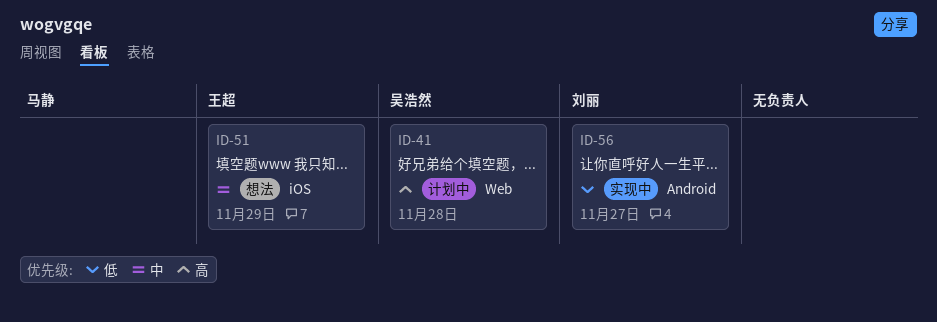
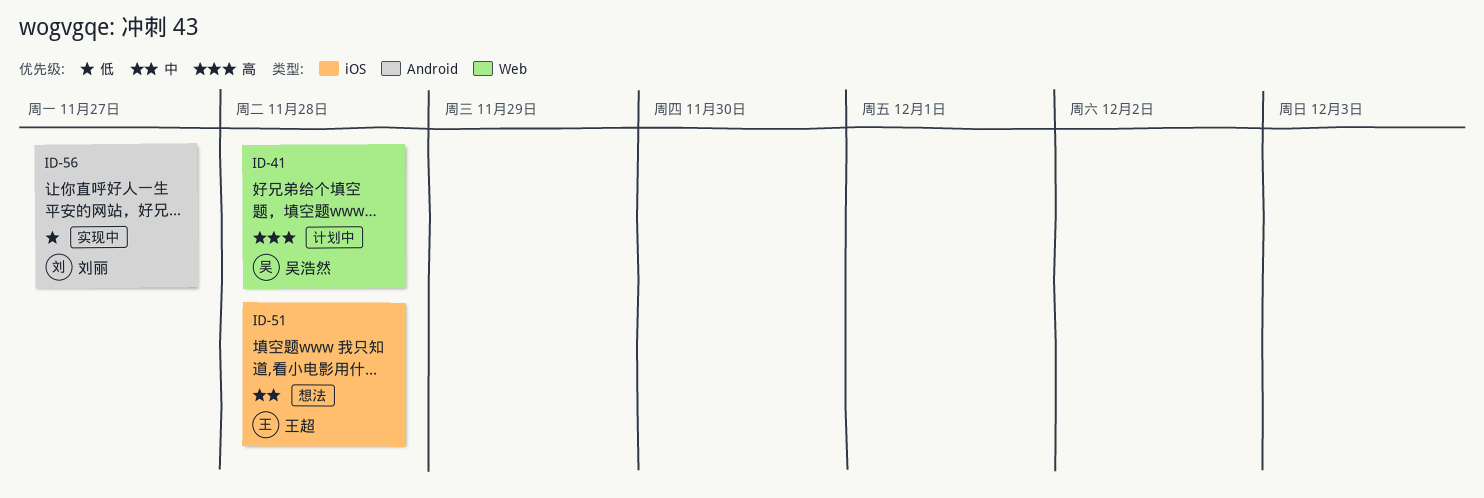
ID-51, due: Nov 29 -> Nov 28

